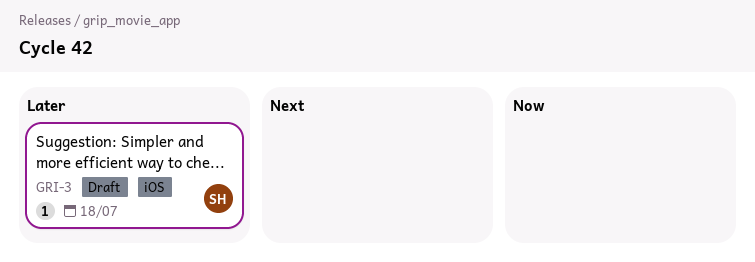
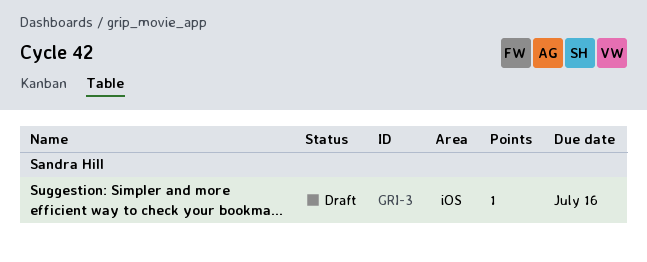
GRI-3, due: Jul 18 -> Jul 16

